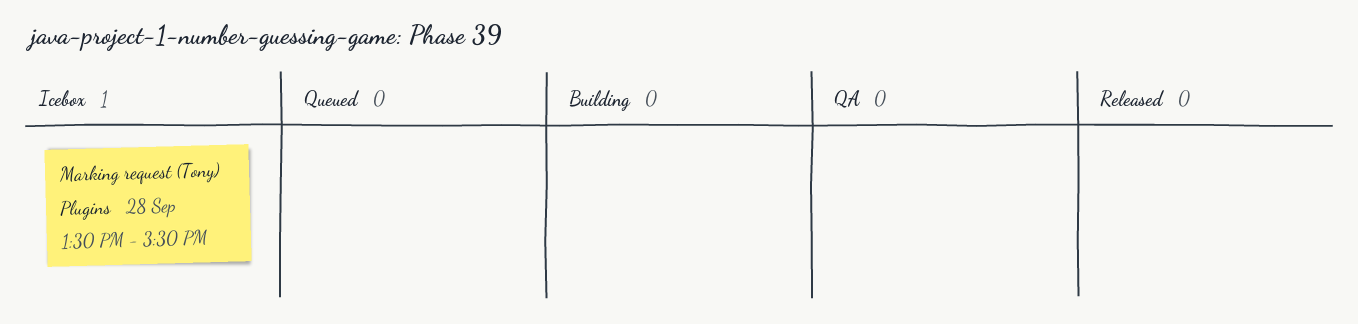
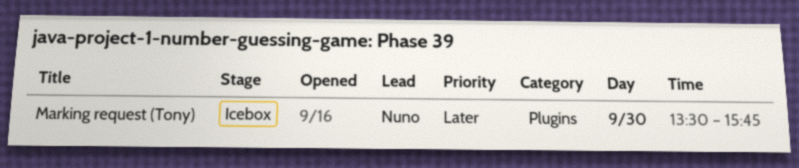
Marking request (Tony), day: Sep 28 -> Sep 30
Marking request (Tony), ends: 15:30 -> 15:45

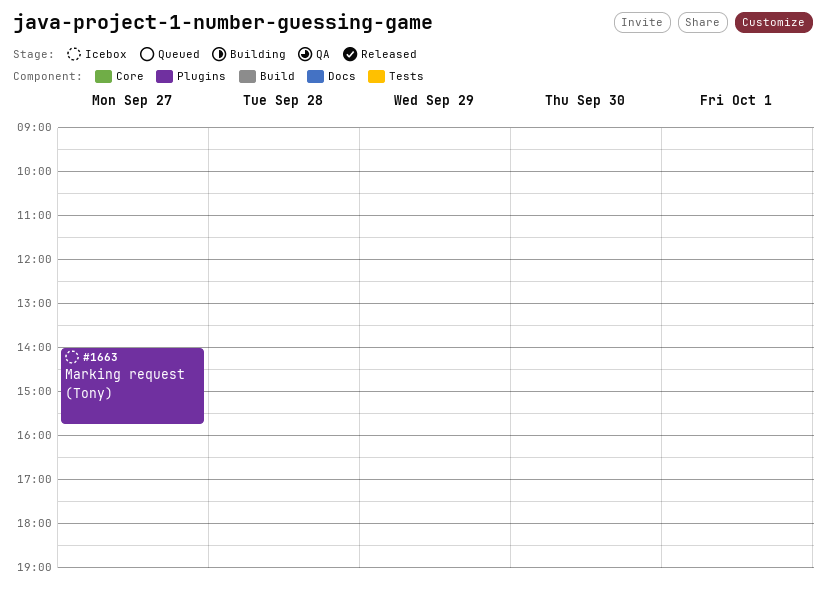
Marking request (Tony), day: Sep 30 -> Sep 27
Marking request (Tony), begins: 13:30 -> 14:00

